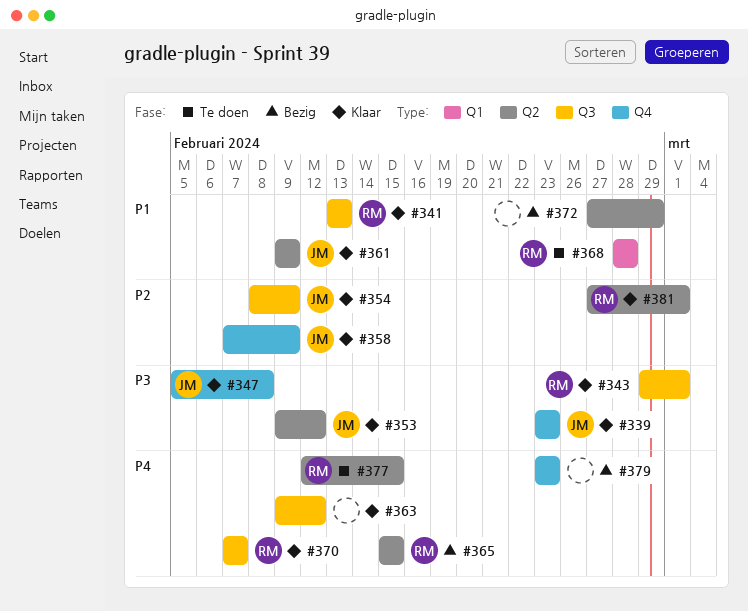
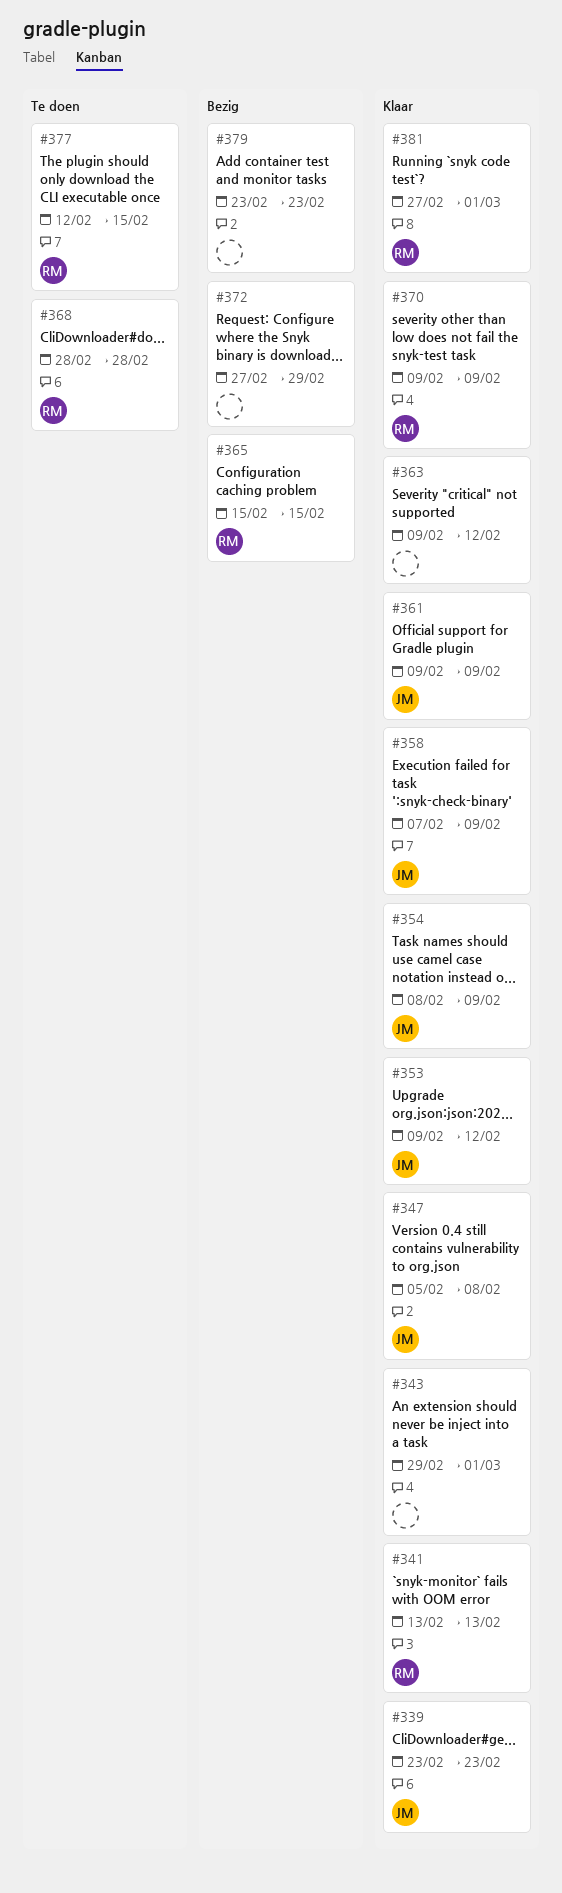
#343, owner: RM -> none
#370, start: Feb 7 -> Feb 9
#370, due: Feb 7 -> Feb 9

